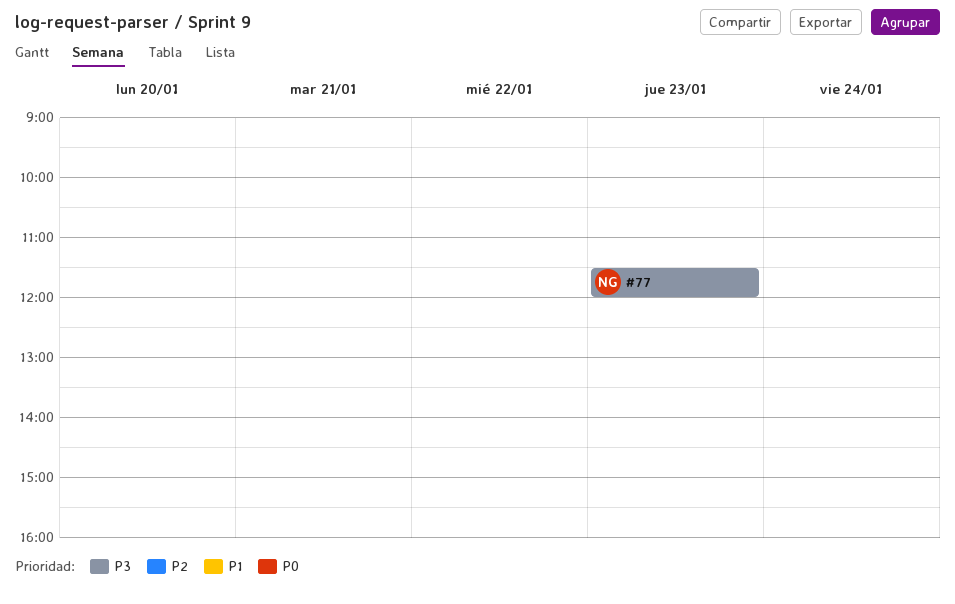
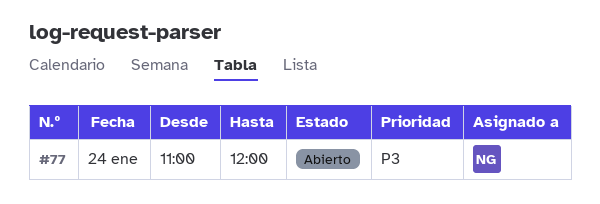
#77, day: Jan 23 -> Jan 24
#77, begins: 11:30 -> 11:00

